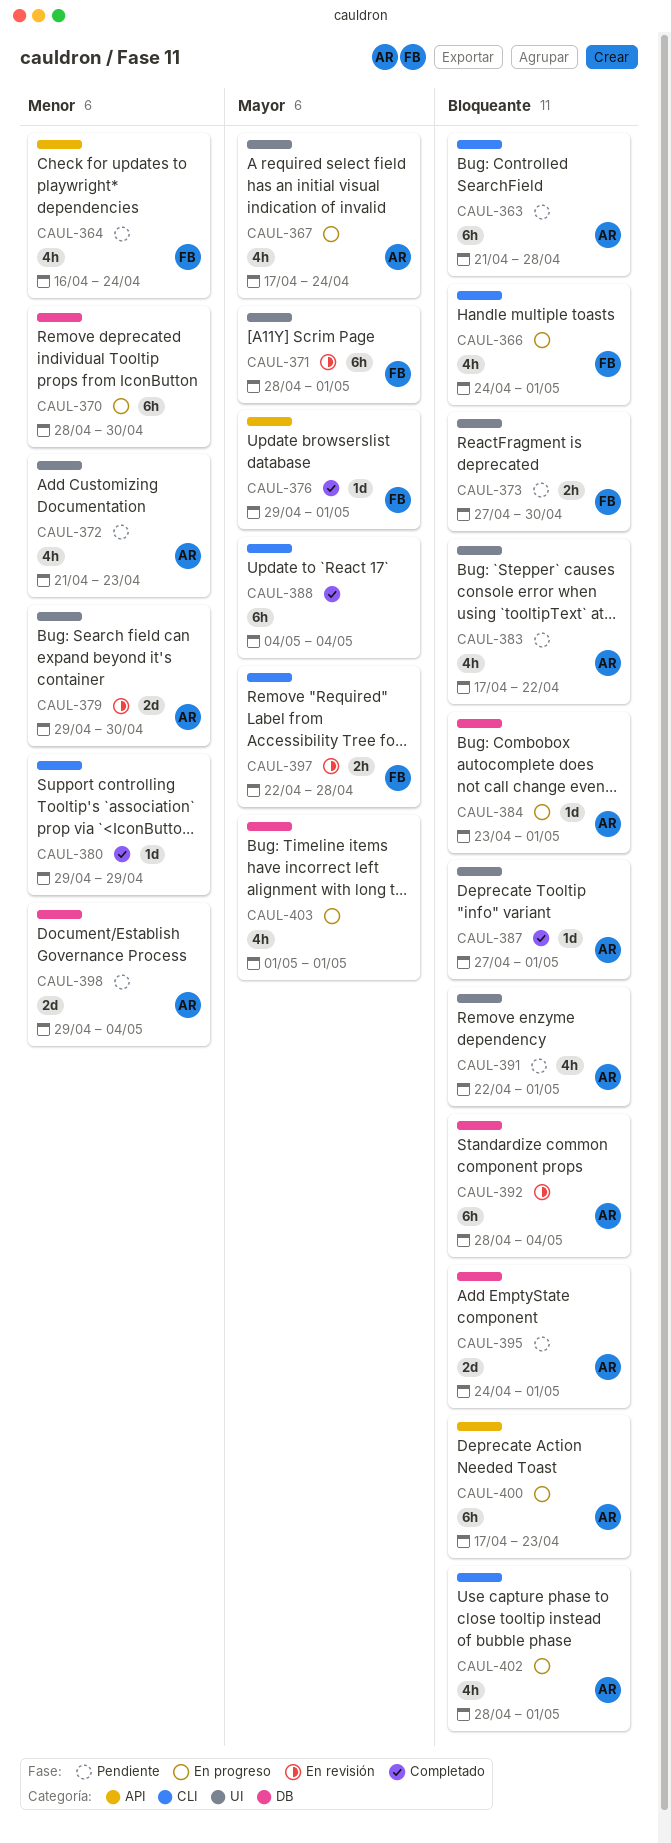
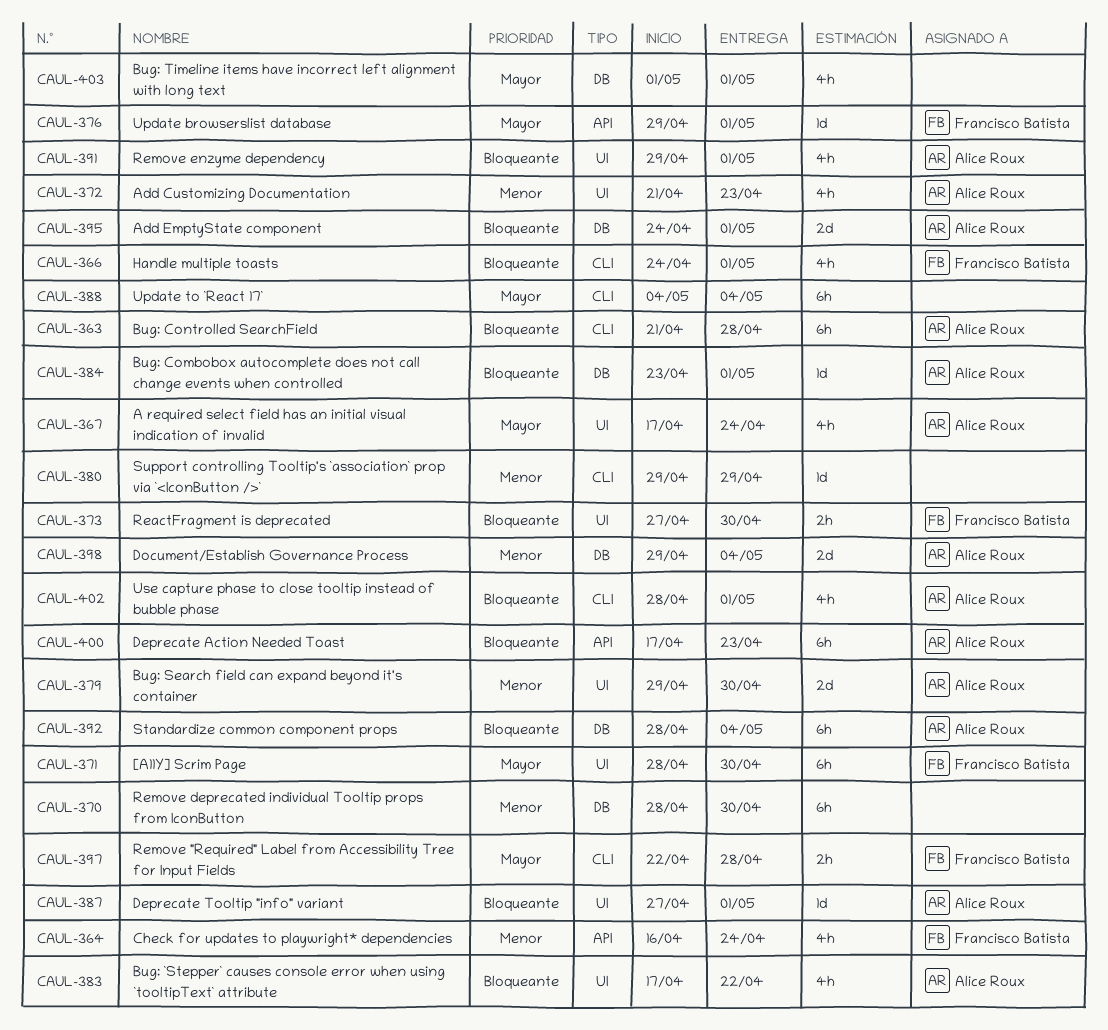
CAUL-371, due: May 1 -> Apr 30
CAUL-391, start: Apr 22 -> Apr 29

